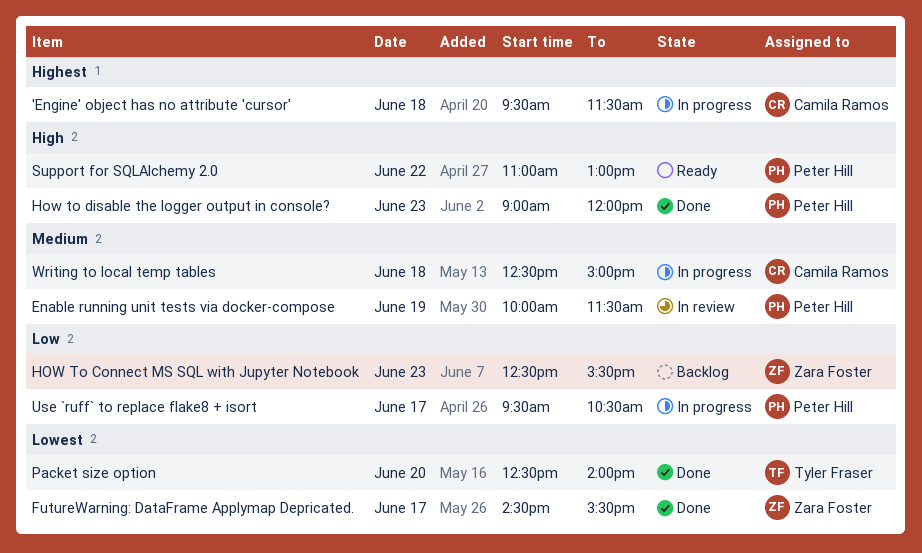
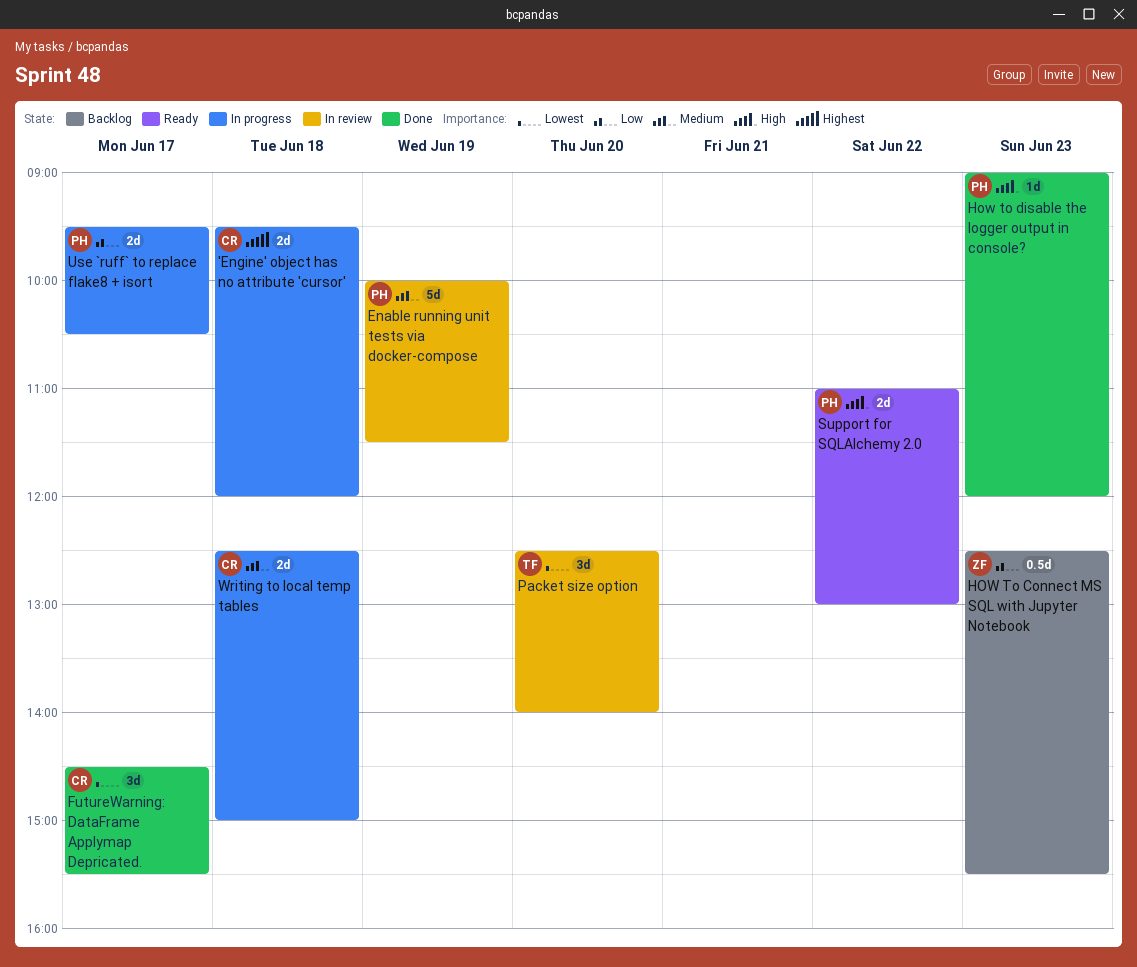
'Engine' object has no attribute 'cursor', ends: 11:30 -> 12:00
FutureWarning: DataFrame Applymap Depricated., owner: Zara Foster -> Camila Ramos
Packet size option, status: Done -> In review

